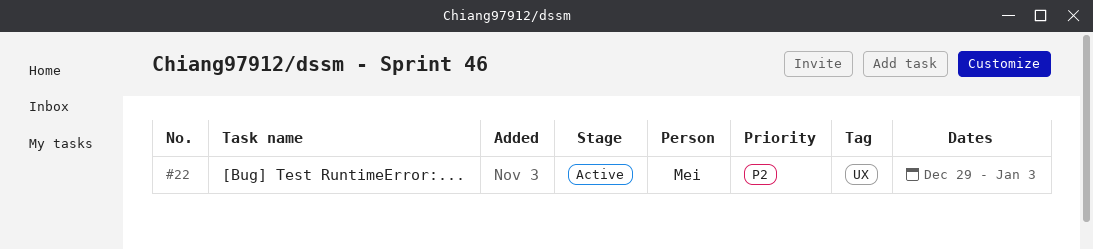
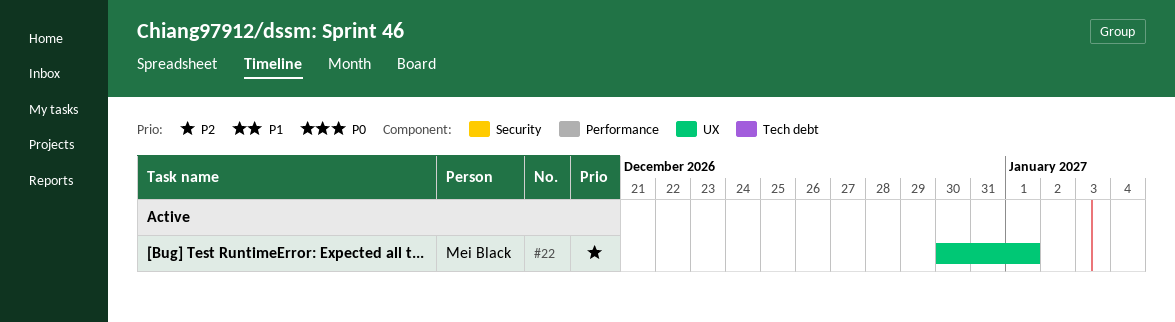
#22, start: Dec 29 -> Dec 30
#22, due: Jan 3 -> Jan 1

